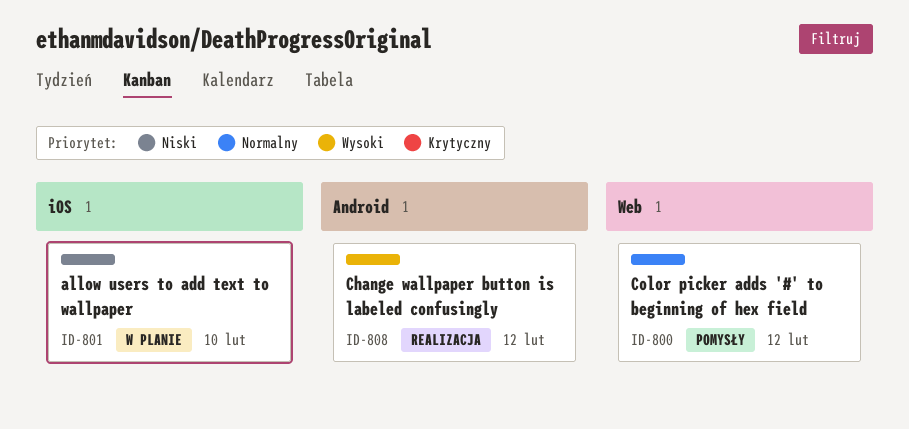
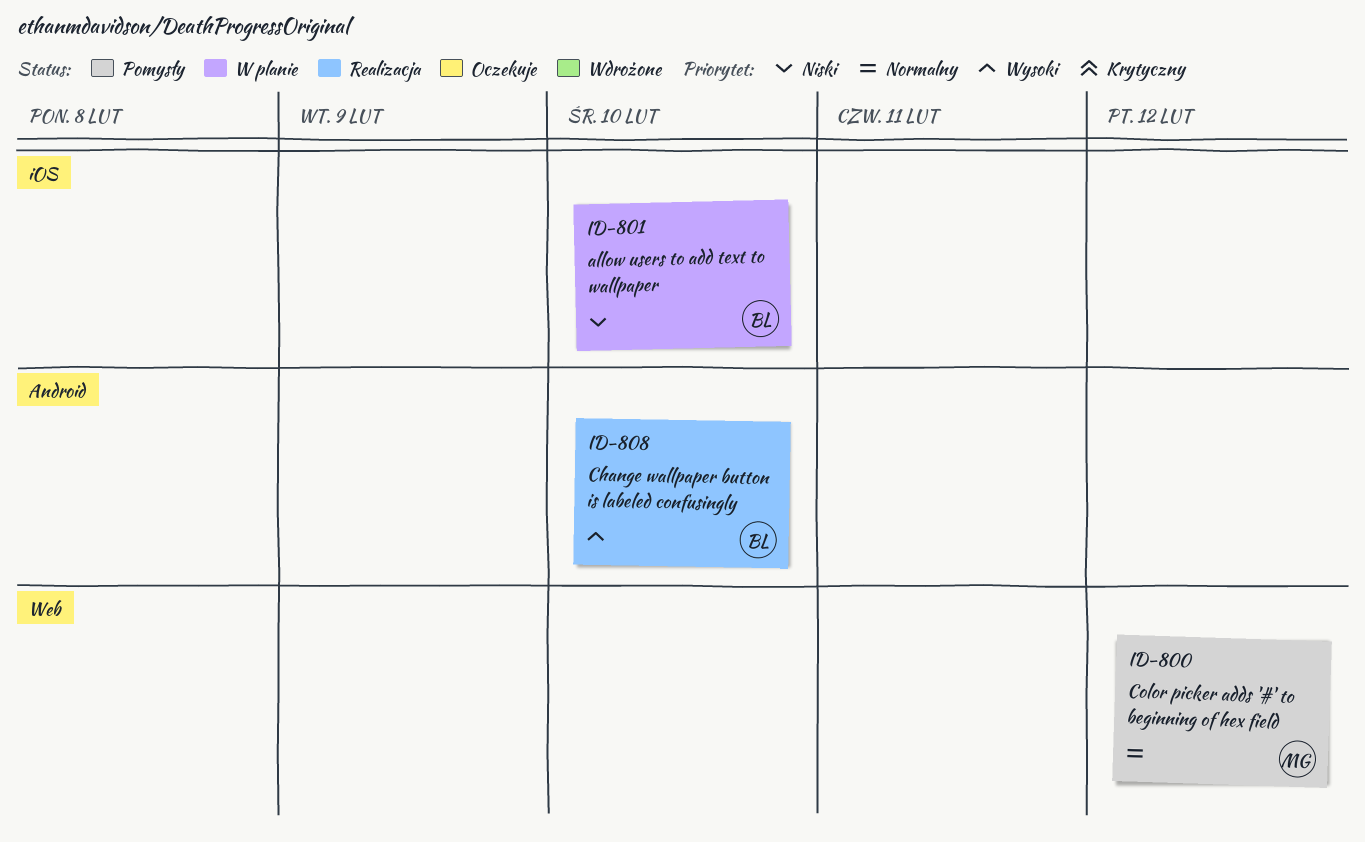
ID-808, due: Feb 12 -> Feb 10

